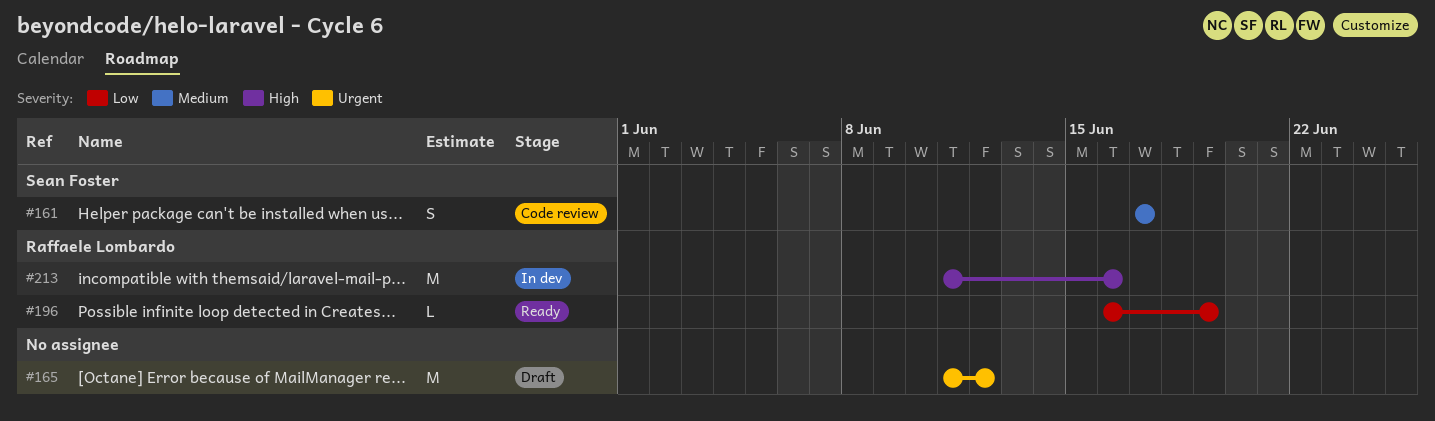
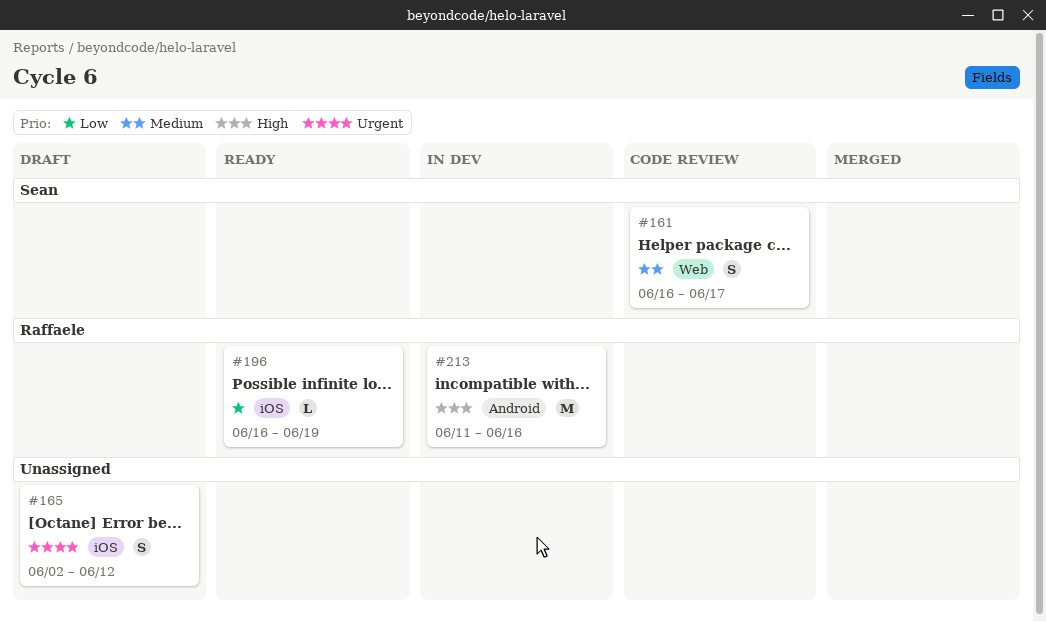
#161, start: Jun 17 -> Jun 16
#165, estimate: M -> S
#165, start: Jun 11 -> Jun 2

